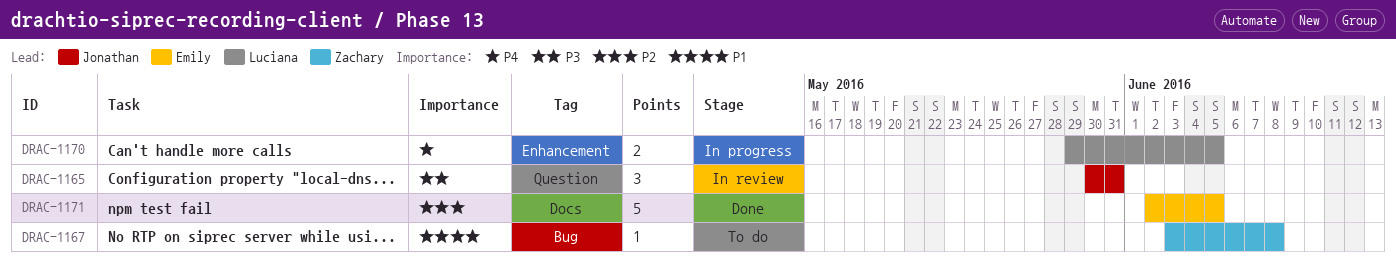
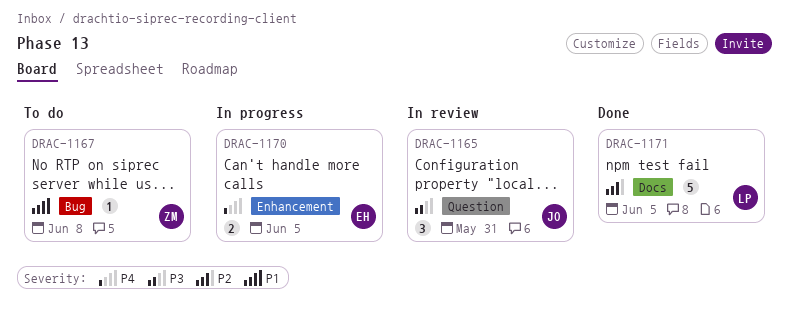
DRAC-1170, owner: Luciana -> Emily
DRAC-1171, owner: Emily -> Luciana

